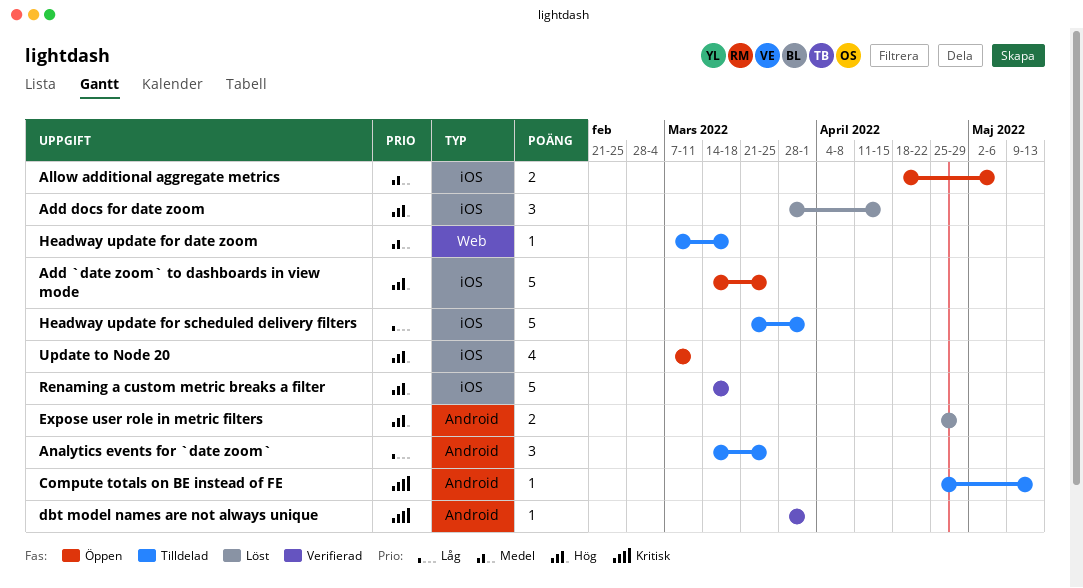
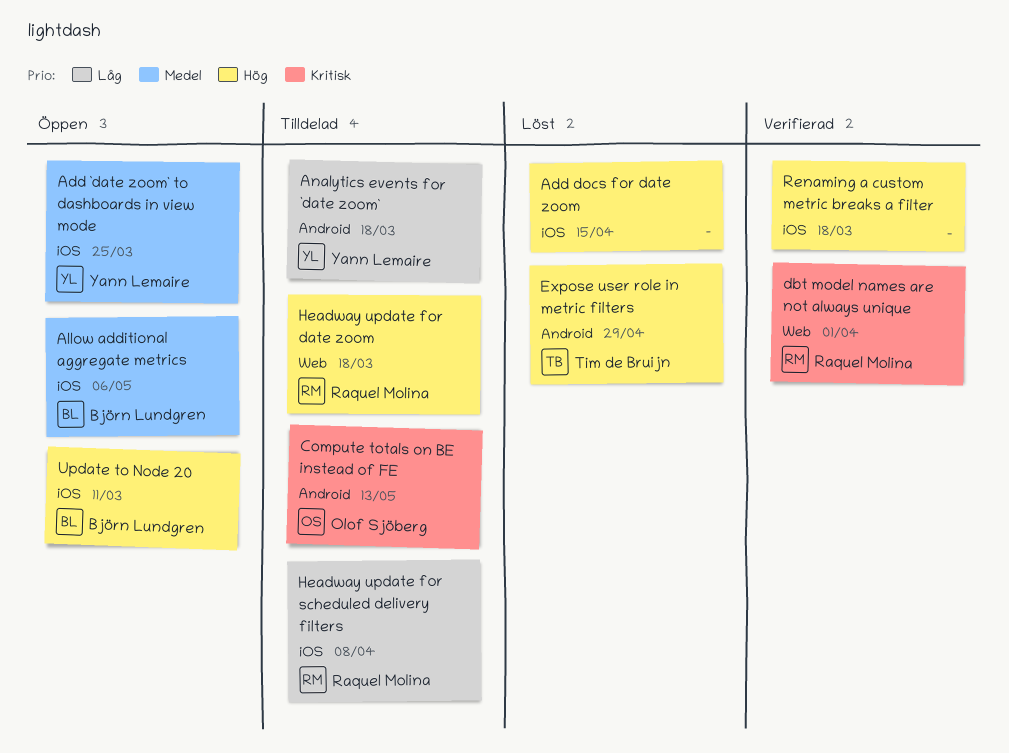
Add `date zoom` to dashboards in view mode, priority: Hög -> Medel
Analytics events for `date zoom`, due: Mar 25 -> Mar 18
dbt model names are not always unique, label: Android -> Web
Headway update for date zoom, priority: Medel -> Hög
Headway update for scheduled delivery filters, due: Apr 1 -> Apr 8

